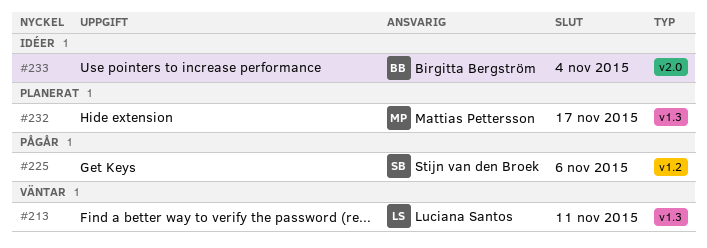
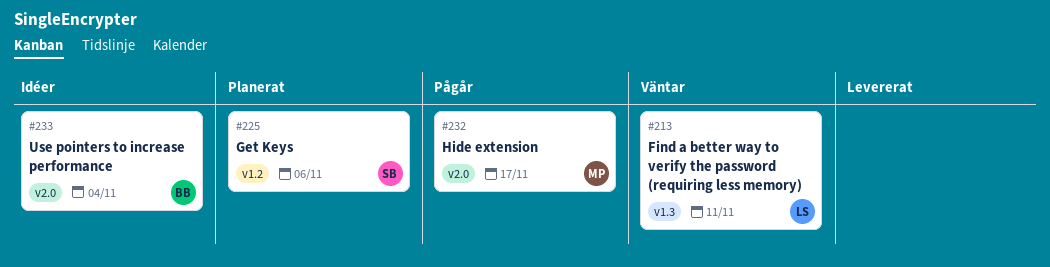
#225, status: Pågår -> Planerat
#232, status: Planerat -> Pågår
#232, label: v1.3 -> v2.0

